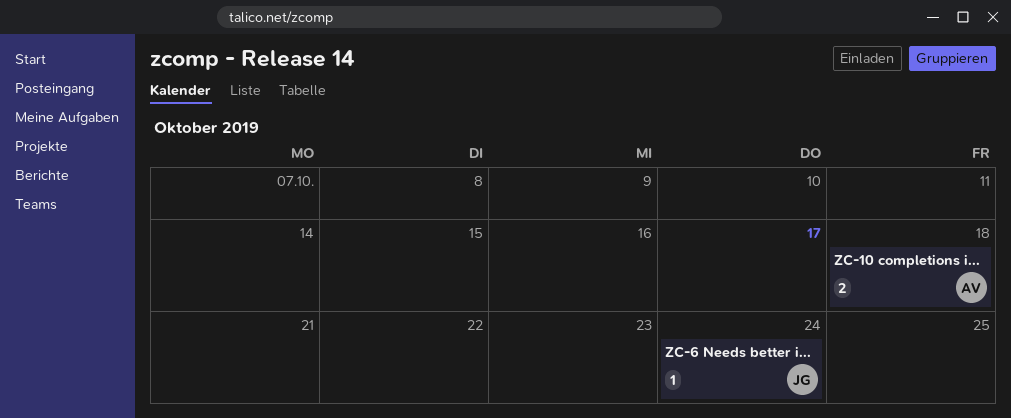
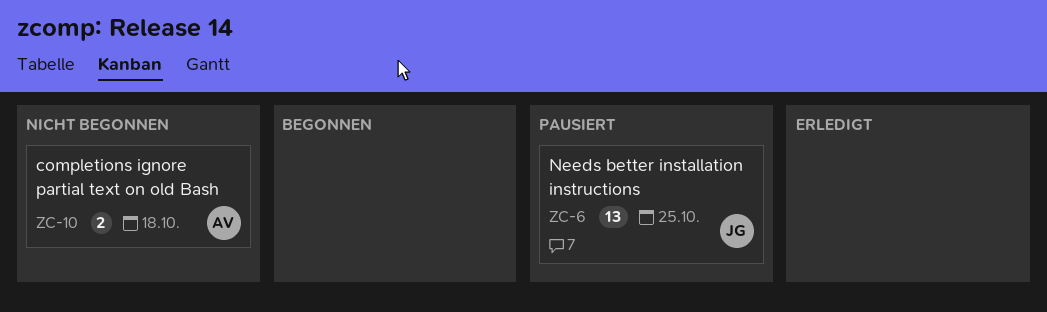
ZC-6, estimate: 1 -> 13
ZC-6, due: Oct 24 -> Oct 25

